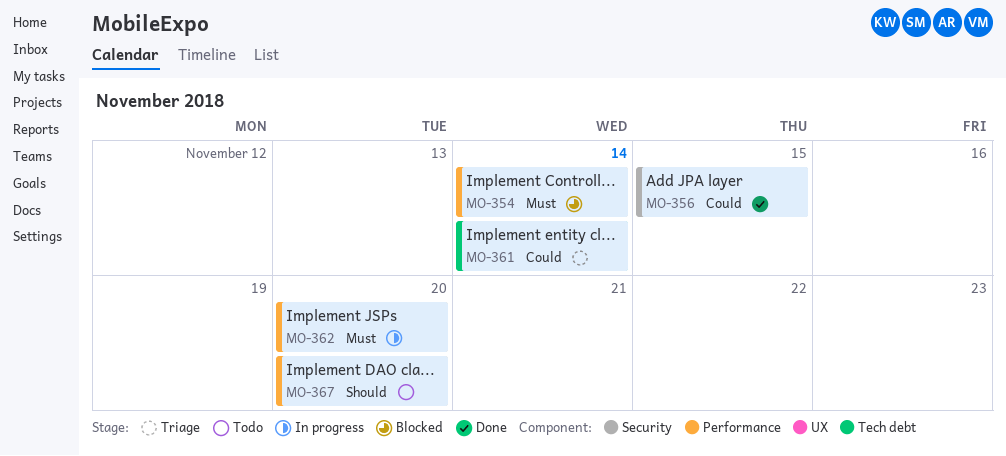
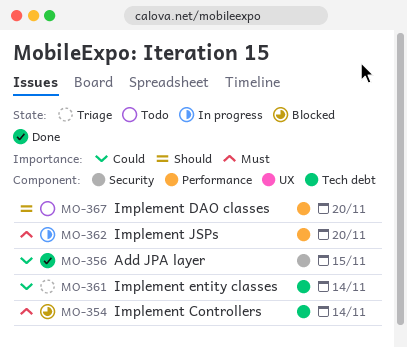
MO-354, label: Performance -> Tech debt

